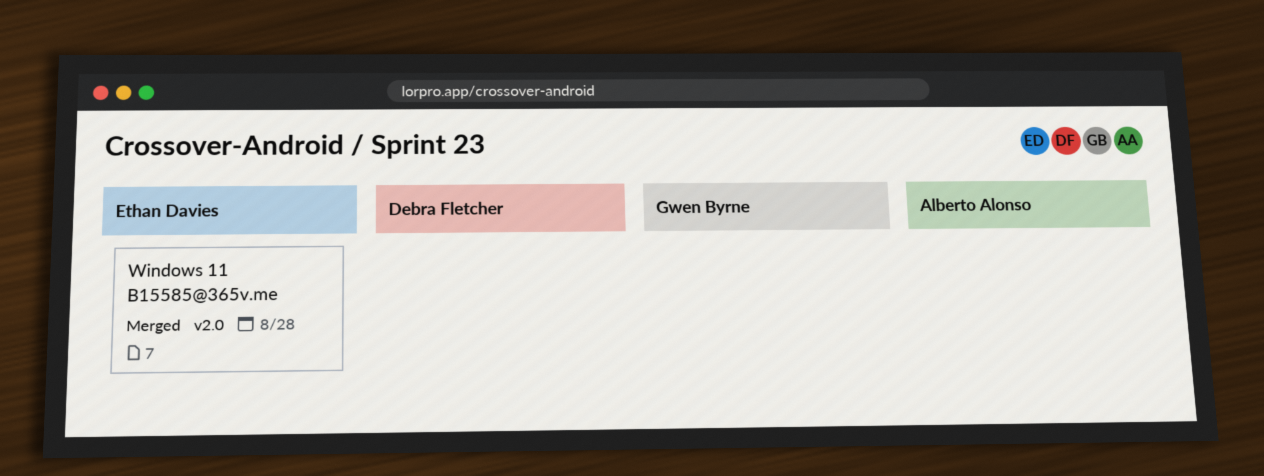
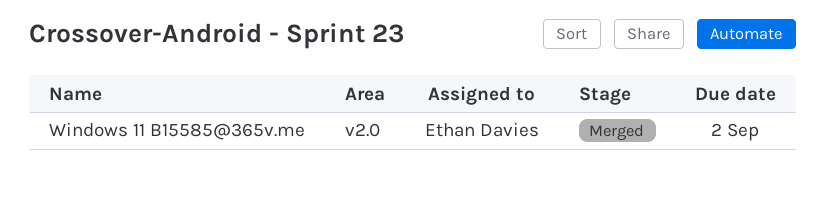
Windows 11 B15585@365v.me, due: Aug 28 -> Sep 2

